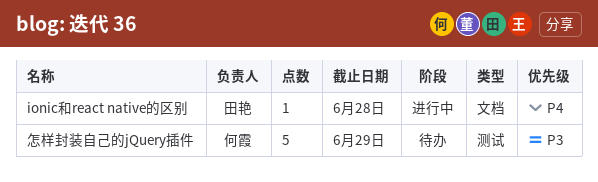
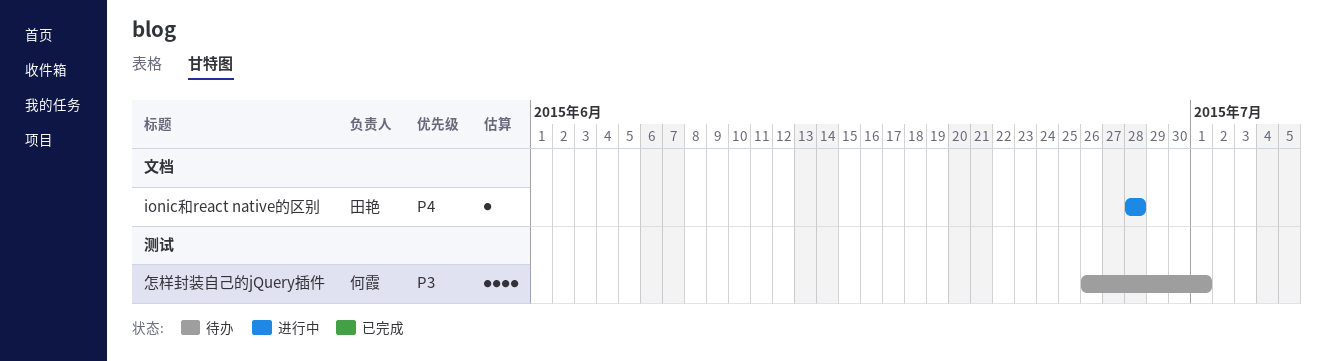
怎样封装自己的jQuery插件, estimate: 5 -> 4
怎样封装自己的jQuery插件, due: Jun 29 -> Jul 1

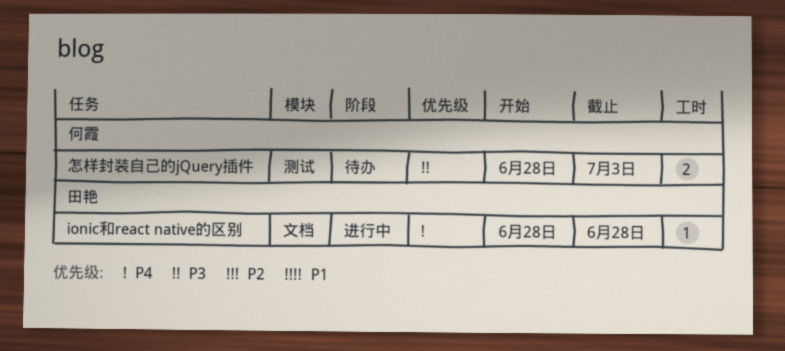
怎样封装自己的jQuery插件, estimate: 4 -> 2
怎样封装自己的jQuery插件, start: Jun 26 -> Jun 28
怎样封装自己的jQuery插件, due: Jul 1 -> Jul 3

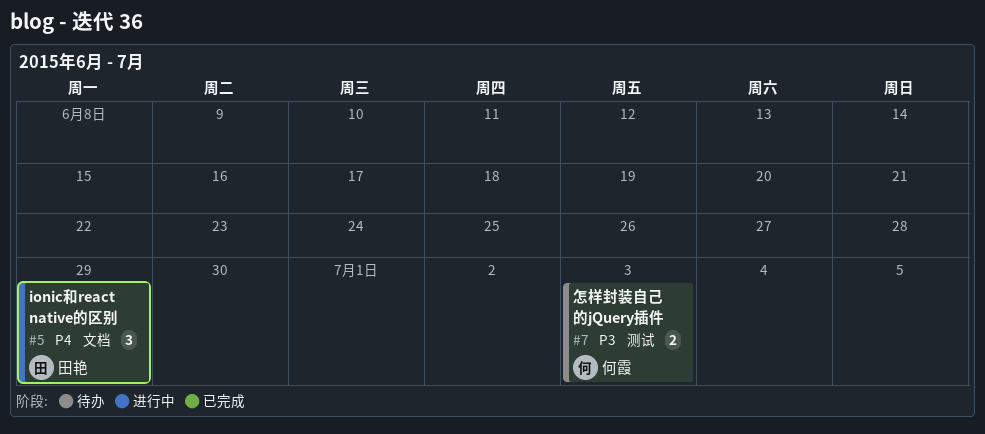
ionic和react native的区别, estimate: 1 -> 3
ionic和react native的区别, due: Jun 28 -> Jun 29

